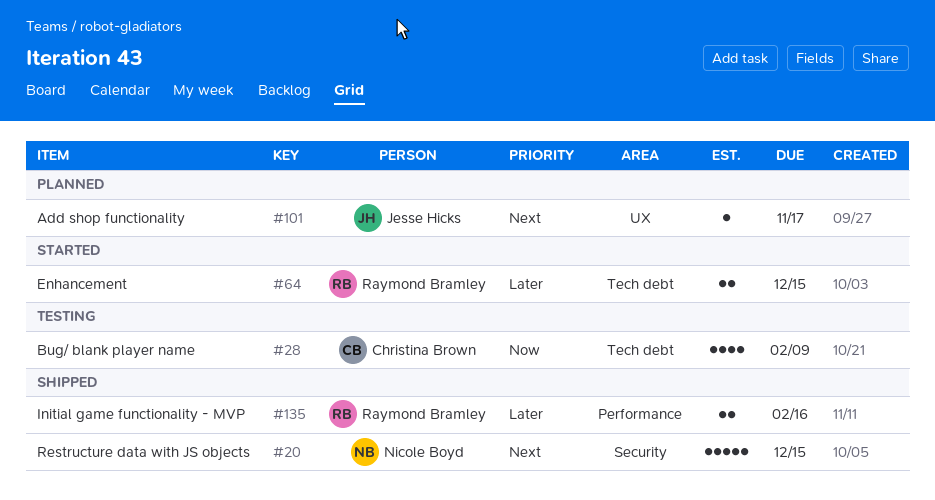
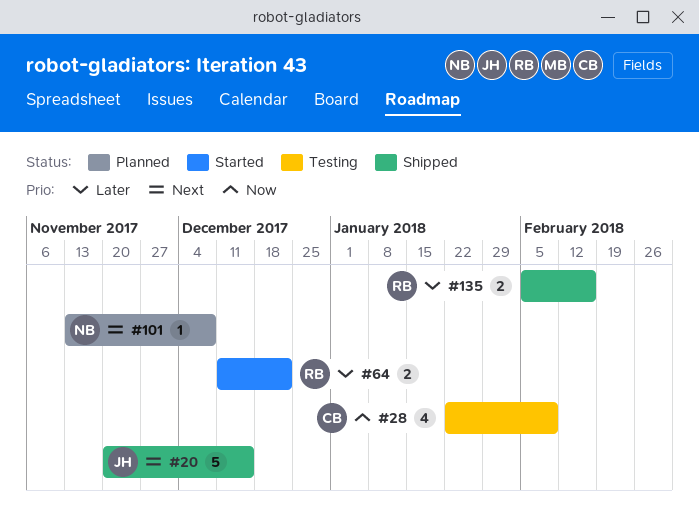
#20, owner: Nicole Boyd -> Jesse Hicks
#64, due: Dec 15 -> Dec 22
#101, owner: Jesse Hicks -> Nicole Boyd
#101, due: Nov 17 -> Dec 8

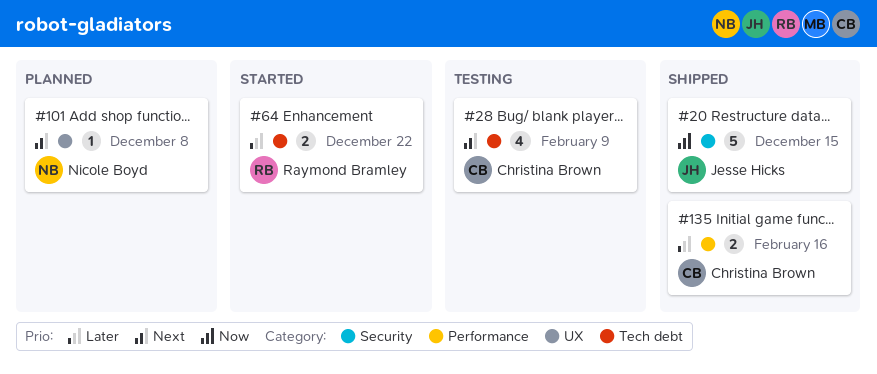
#20, priority: Next -> Now
#28, priority: Now -> Next
#135, owner: Raymond Bramley -> Christina Brown

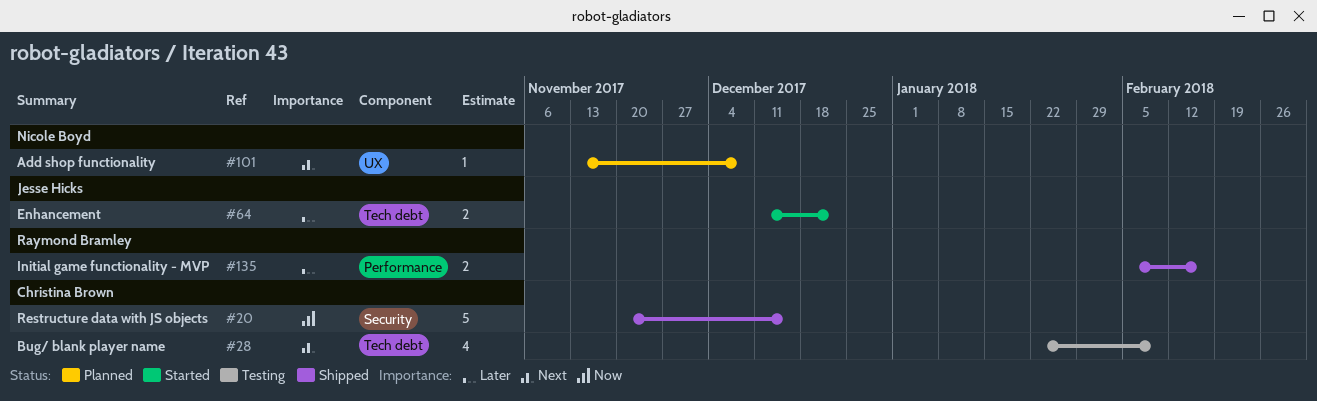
#20, owner: Jesse Hicks -> Christina Brown
#64, owner: Raymond Bramley -> Jesse Hicks
#135, owner: Christina Brown -> Raymond Bramley

